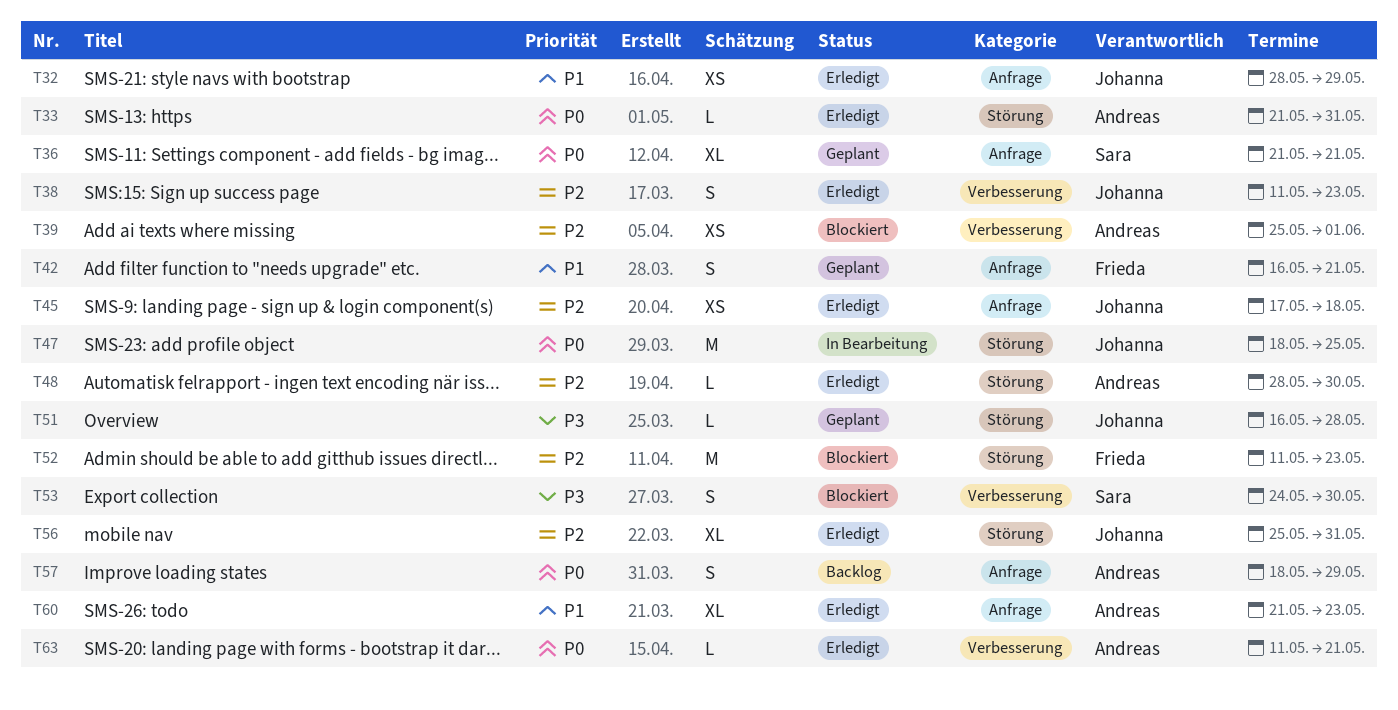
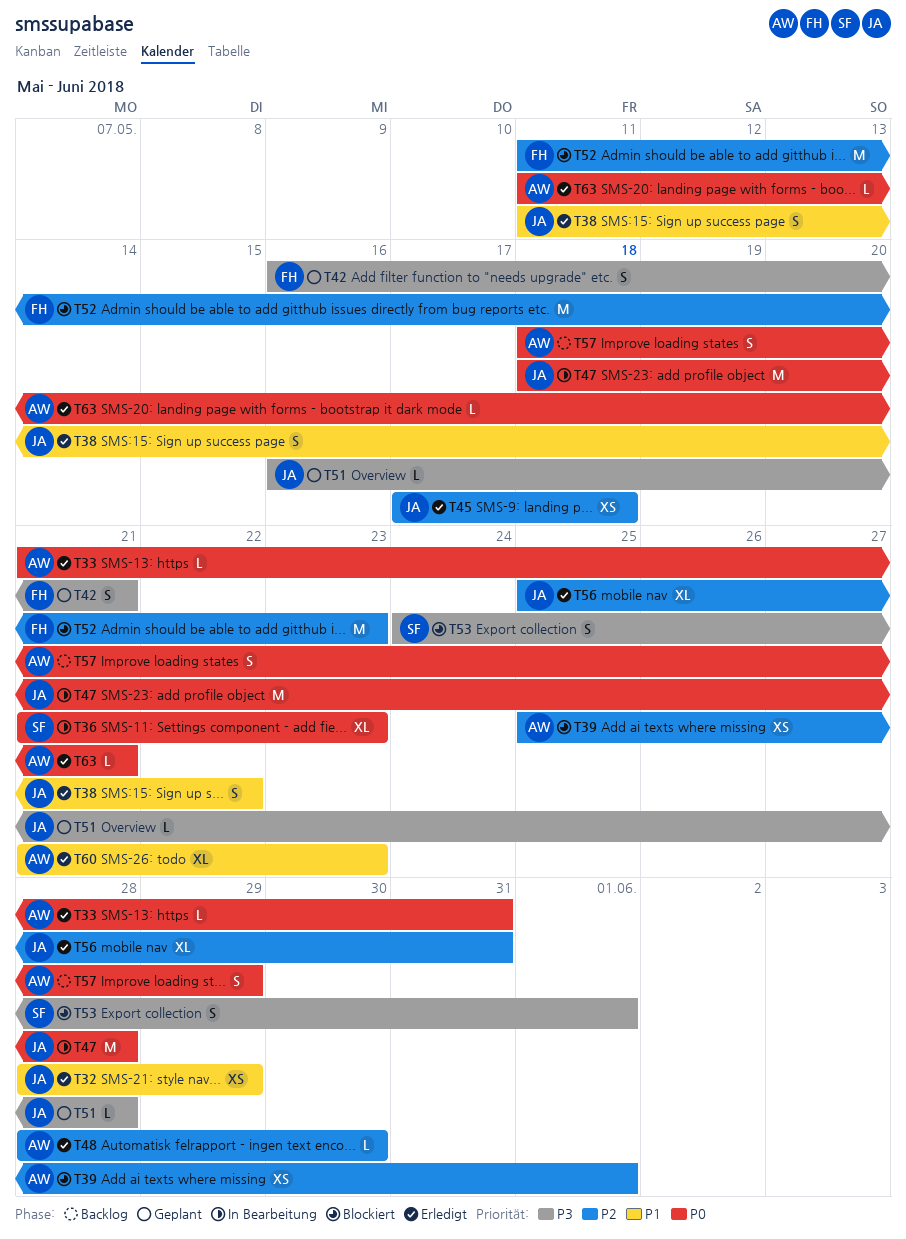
T36, status: Geplant -> In Bearbeitung
T36, due: May 21 -> May 23
T38, priority: P2 -> P1
T38, due: May 23 -> May 22
T42, priority: P1 -> P3
T47, due: May 25 -> May 28
T53, due: May 30 -> Jun 1

